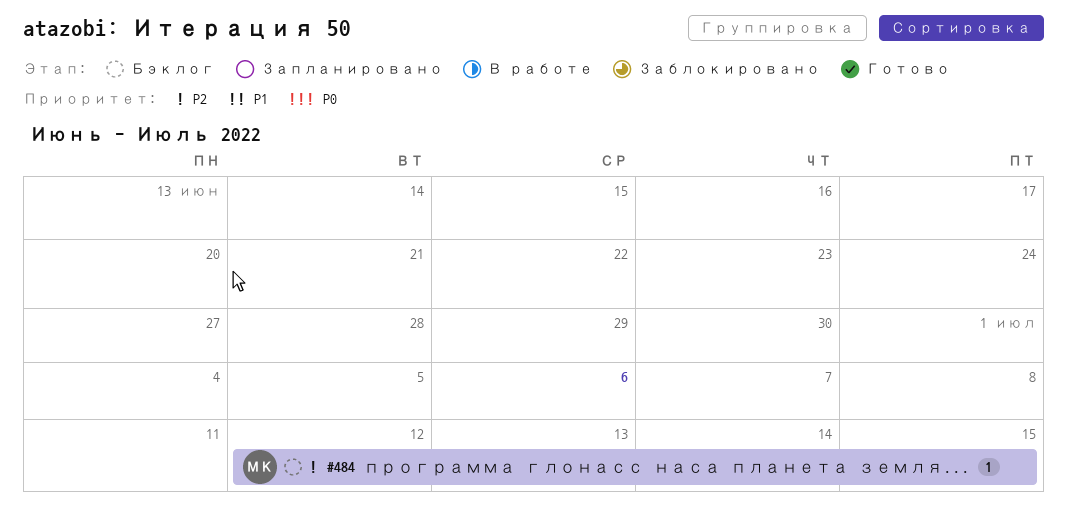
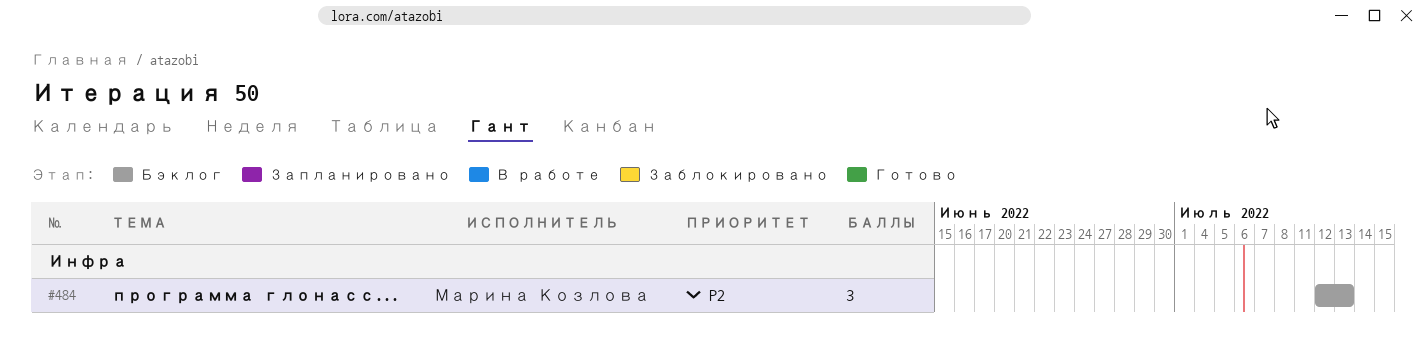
#484, estimate: 1 -> 3
#484, due: Jul 15 -> Jul 13

